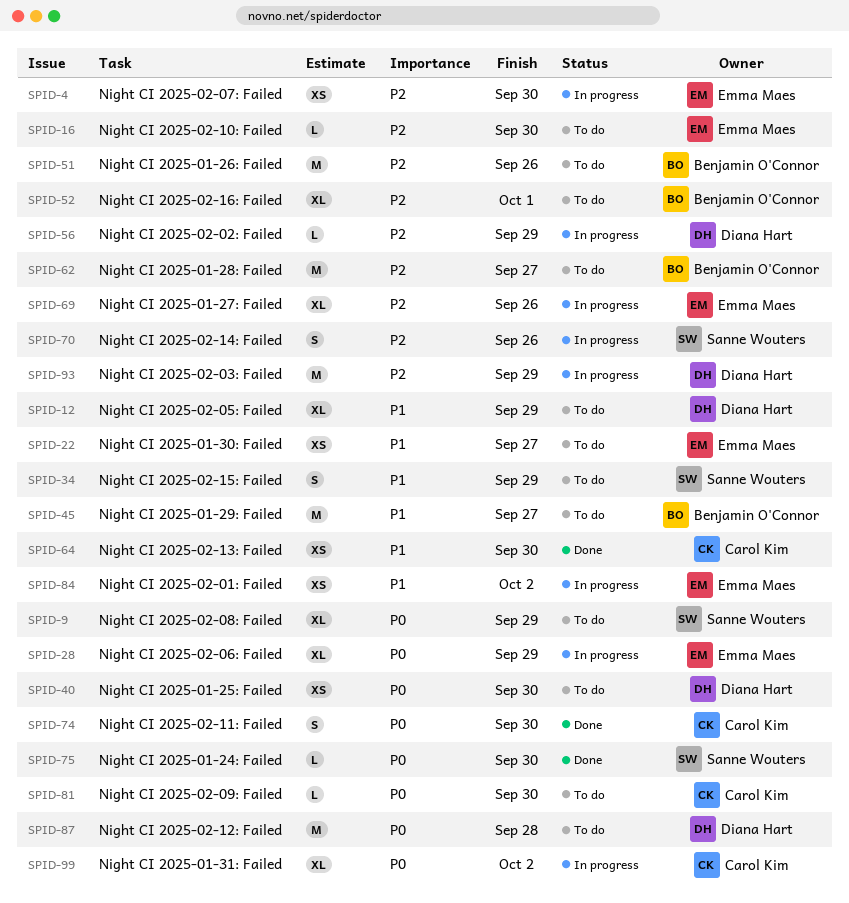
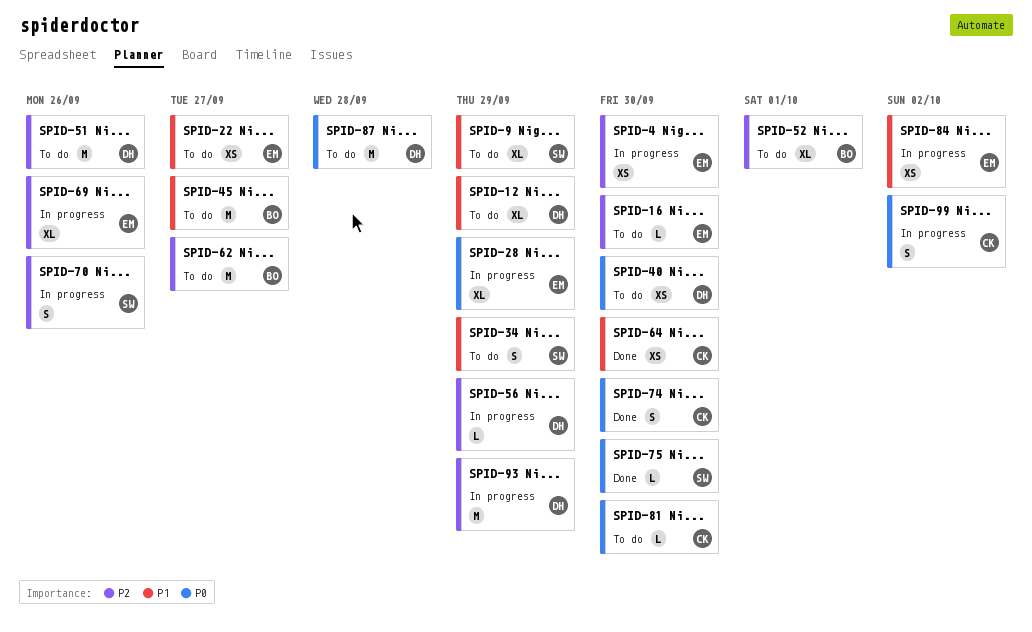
SPID-9, priority: P0 -> P1
SPID-51, owner: Benjamin O'Connor -> Diana Hart
SPID-99, estimate: XL -> S

